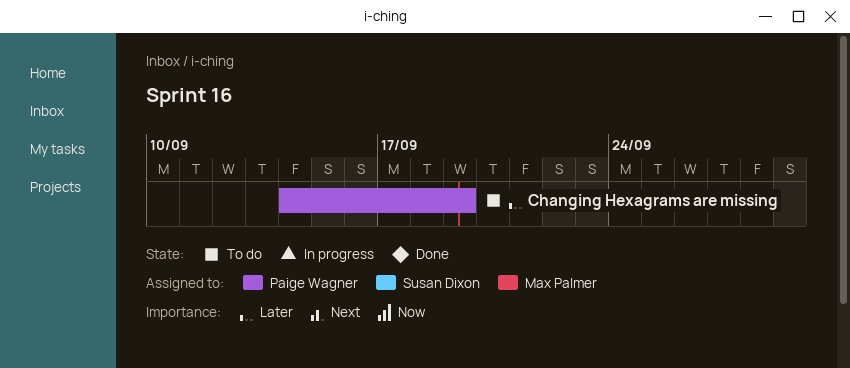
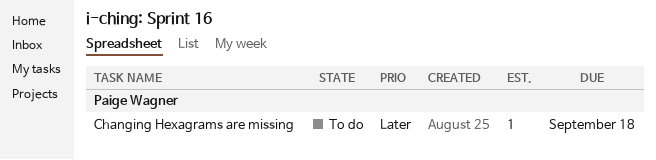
Changing Hexagrams are missing, due: Sep 19 -> Sep 18

